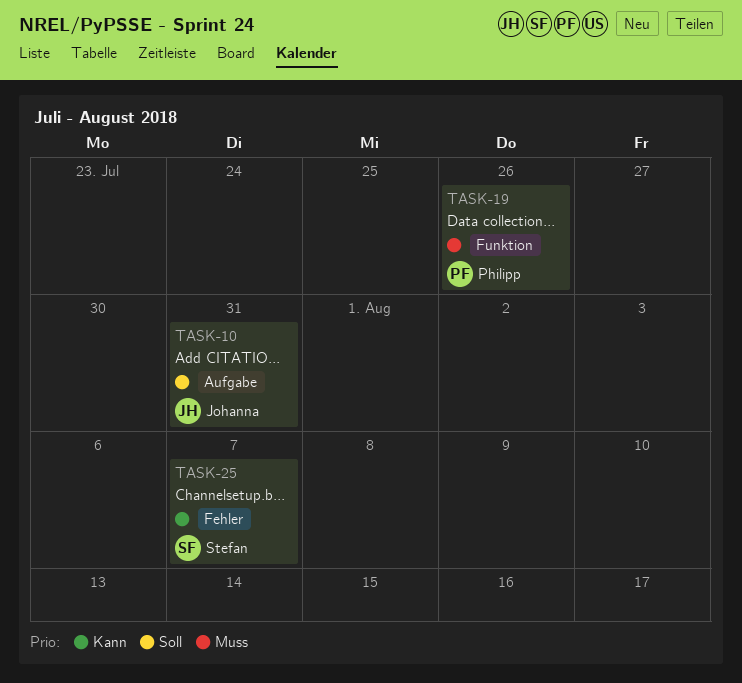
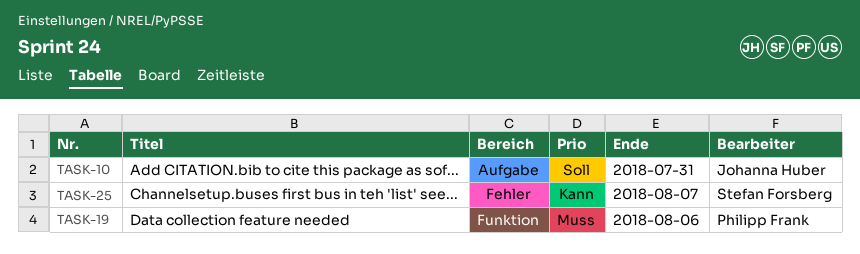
TASK-19, due: Jul 26 -> Aug 6

